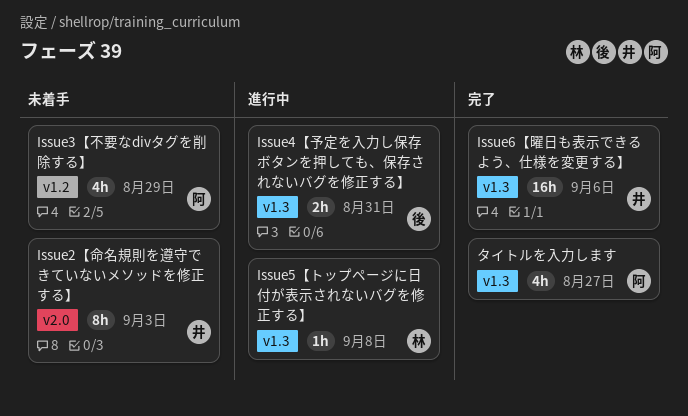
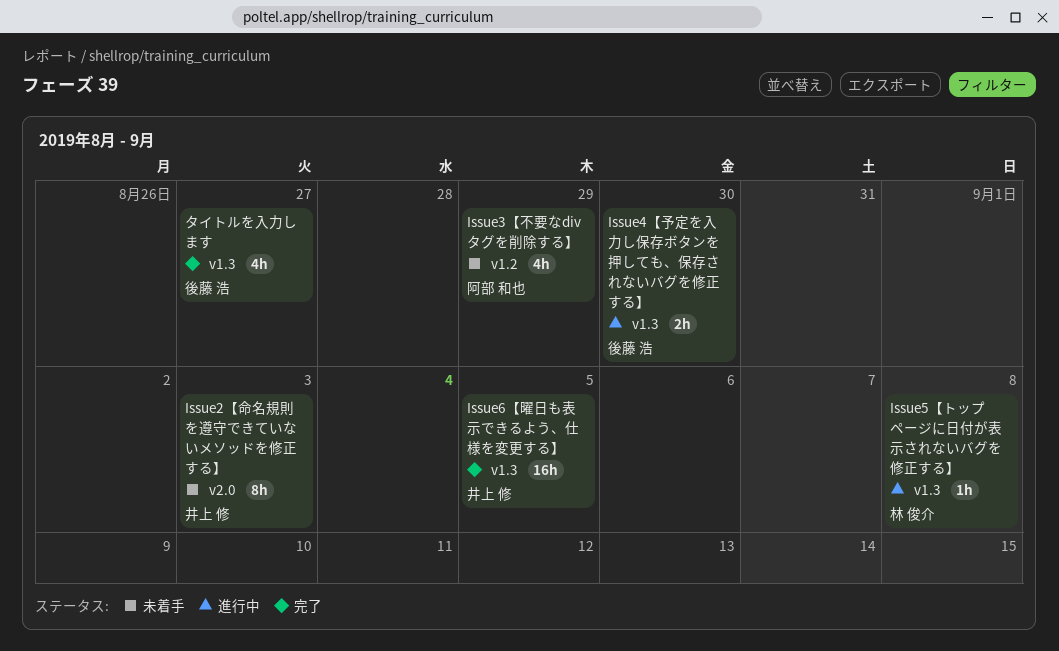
Issue4【予定を入力し保存ボタンを押しても、保存されないバグを修正する】, due: Aug 31 -> Aug 30
Issue6【曜日も表示できるよう、仕様を変更する】, due: Sep 6 -> Sep 5
タイトルを入力します, owner: 阿部 和也 -> 後藤 浩

